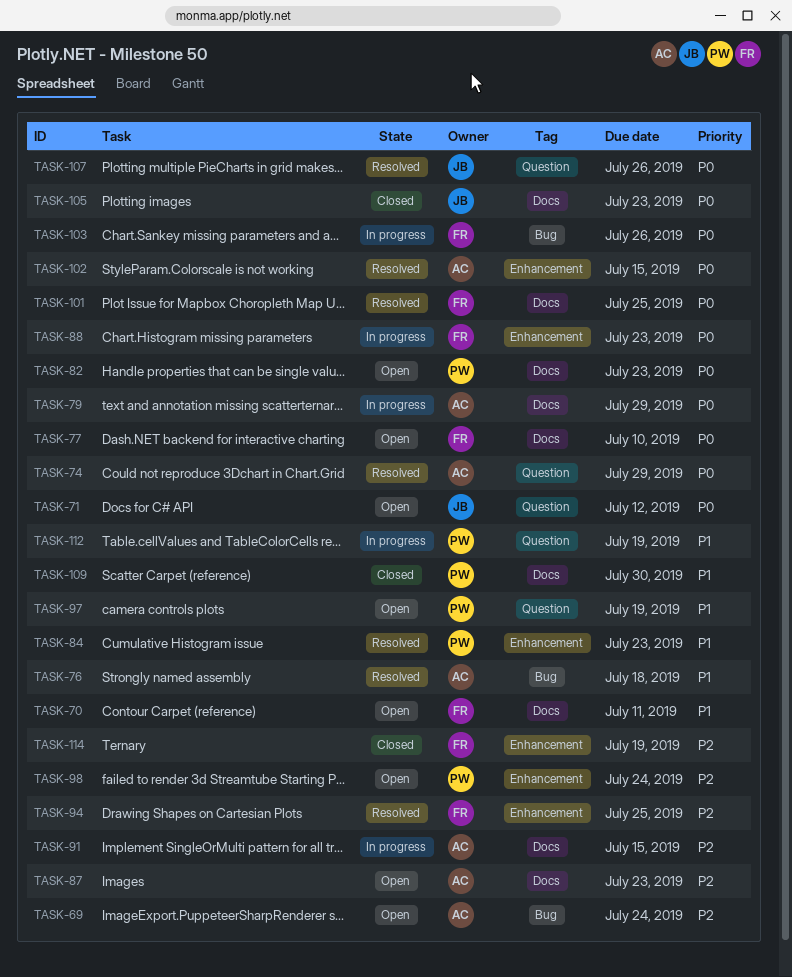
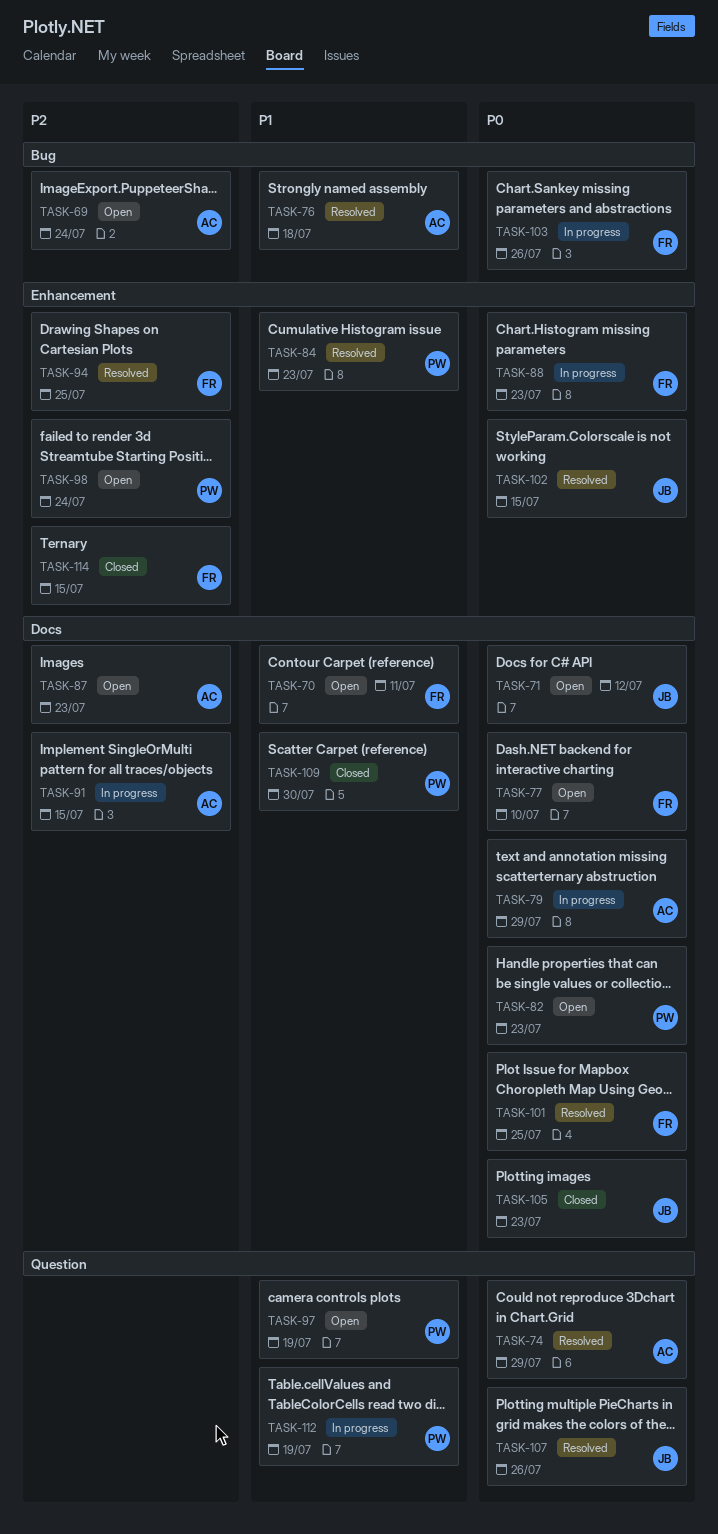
TASK-71, label: Question -> Docs
TASK-102, owner: AC -> JB
TASK-114, due: Jul 19 -> Jul 15

